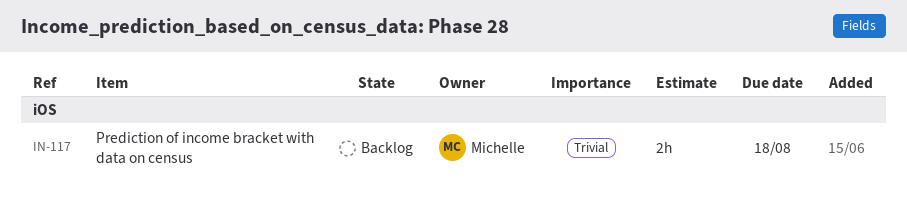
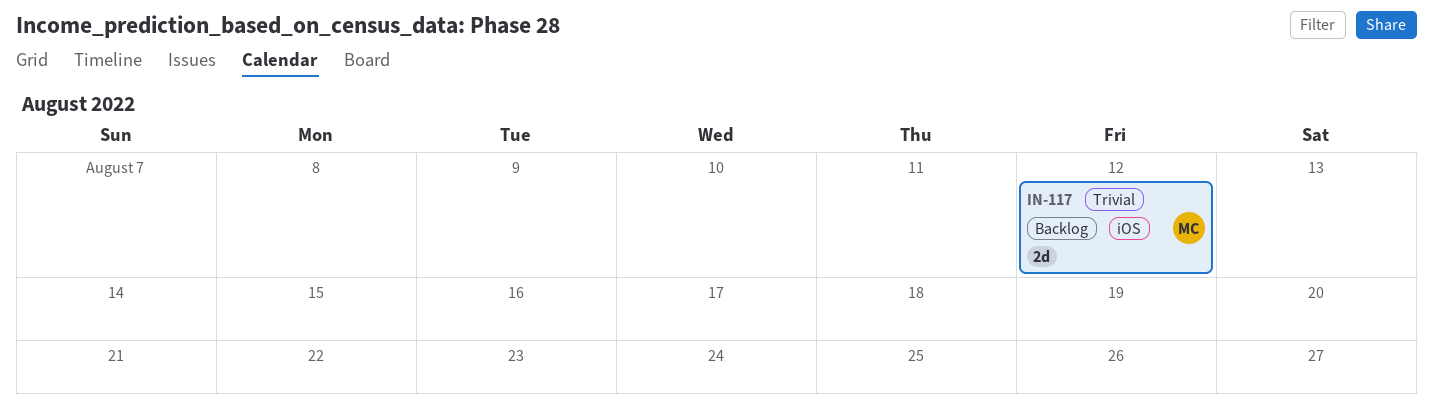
IN-117, estimate: 2h -> 2d
IN-117, due: Aug 18 -> Aug 12

